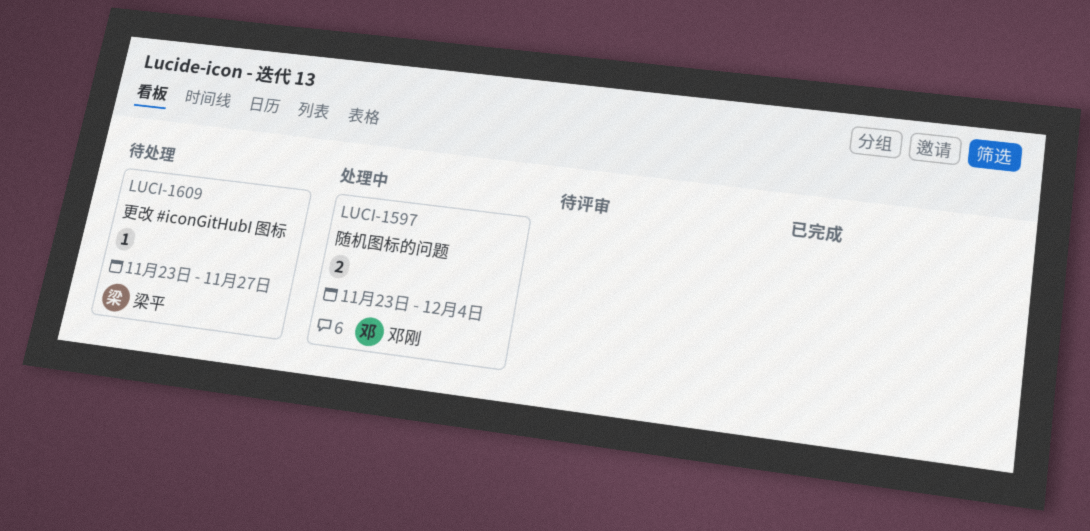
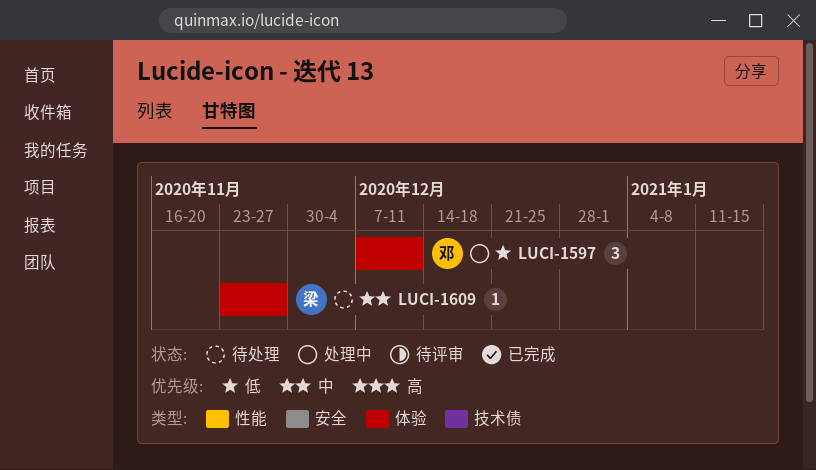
LUCI-1597, estimate: 2 -> 3
LUCI-1597, start: Nov 23 -> Dec 7
LUCI-1597, due: Dec 4 -> Dec 11

